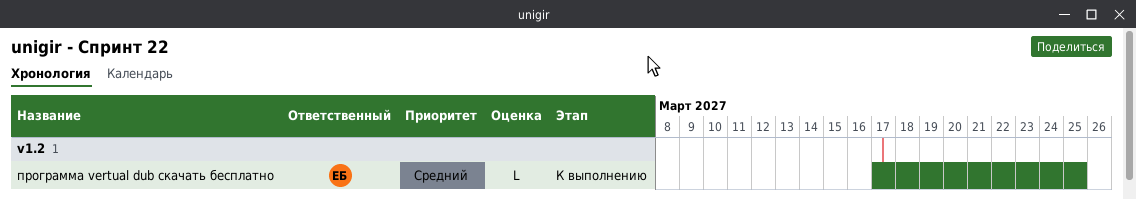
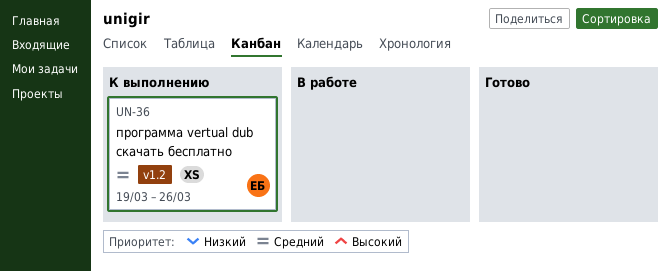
программа vertual dub скачать бесплатно, estimate: L -> XS
программа vertual dub скачать бесплатно, start: Mar 17 -> Mar 19
программа vertual dub скачать бесплатно, due: Mar 25 -> Mar 26

